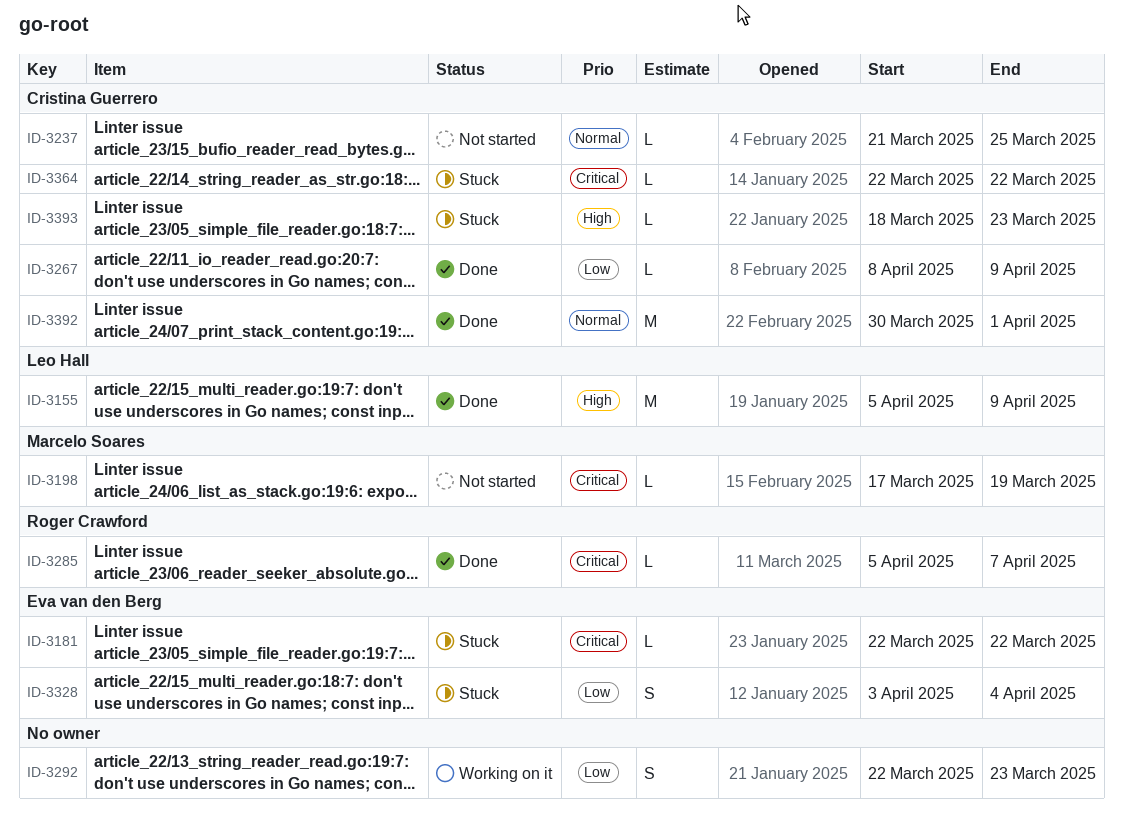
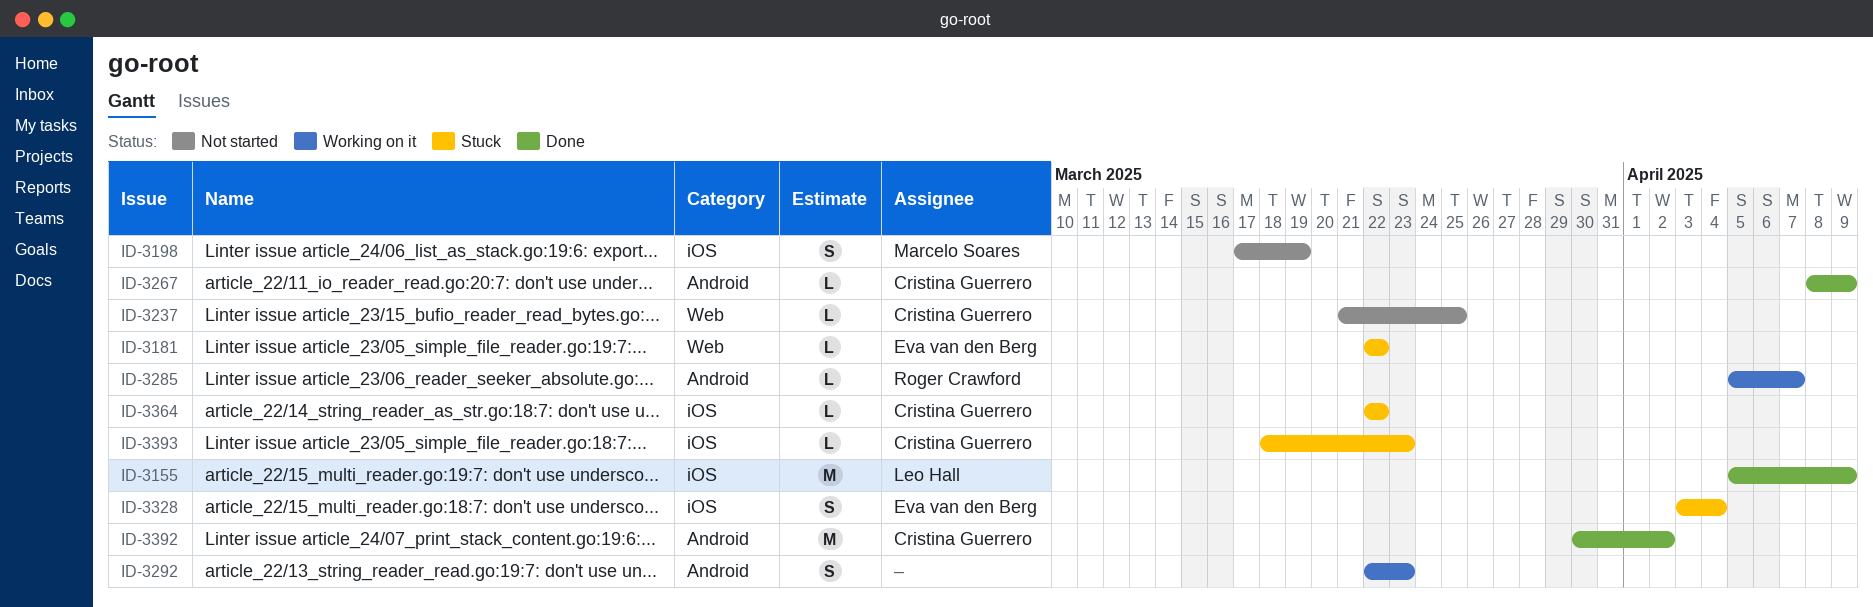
ID-3198, estimate: L -> S
ID-3285, status: Done -> Working on it
ID-3392, due: Apr 1 -> Apr 2

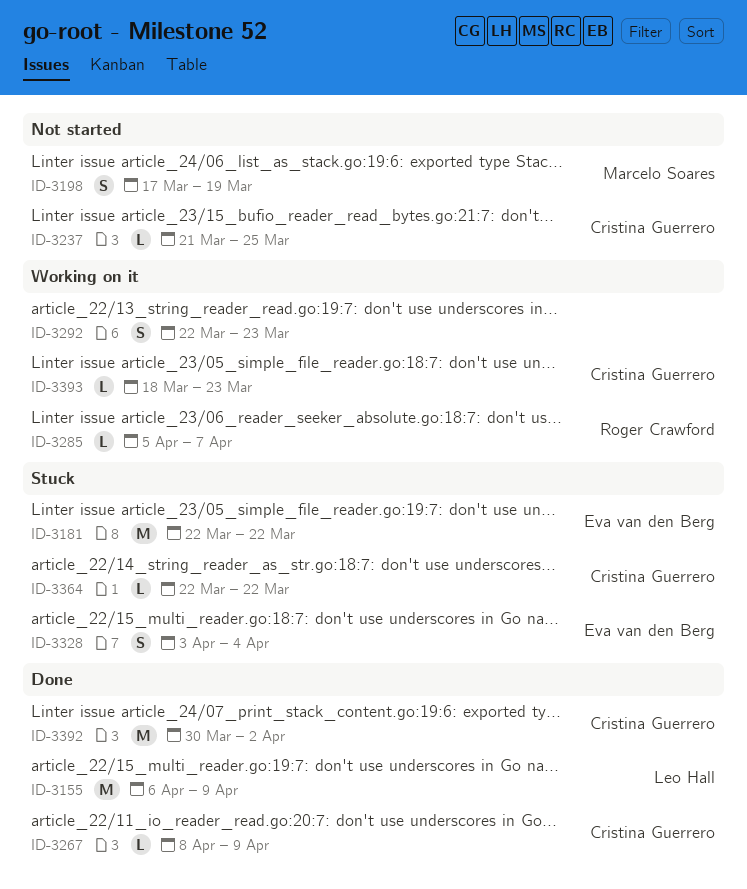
ID-3155, start: Apr 5 -> Apr 6
ID-3181, estimate: L -> M
ID-3393, status: Stuck -> Working on it

